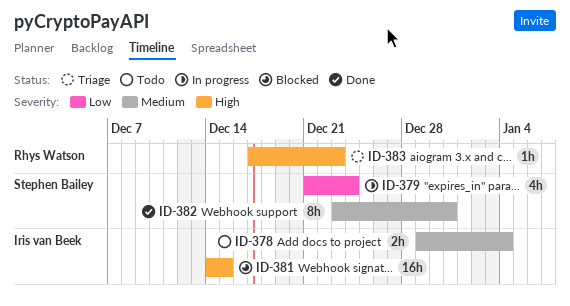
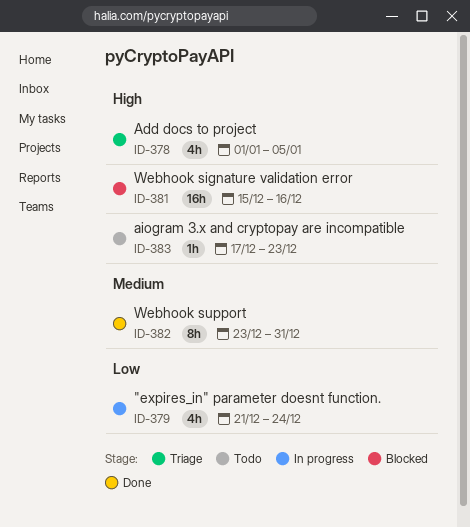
ID-378, status: Todo -> Triage
ID-378, priority: Medium -> High
ID-378, estimate: 2h -> 4h
ID-378, start: Dec 29 -> Jan 1
ID-378, due: Jan 4 -> Jan 5
ID-381, start: Dec 14 -> Dec 15
ID-381, due: Dec 15 -> Dec 16
ID-383, status: Triage -> Todo

